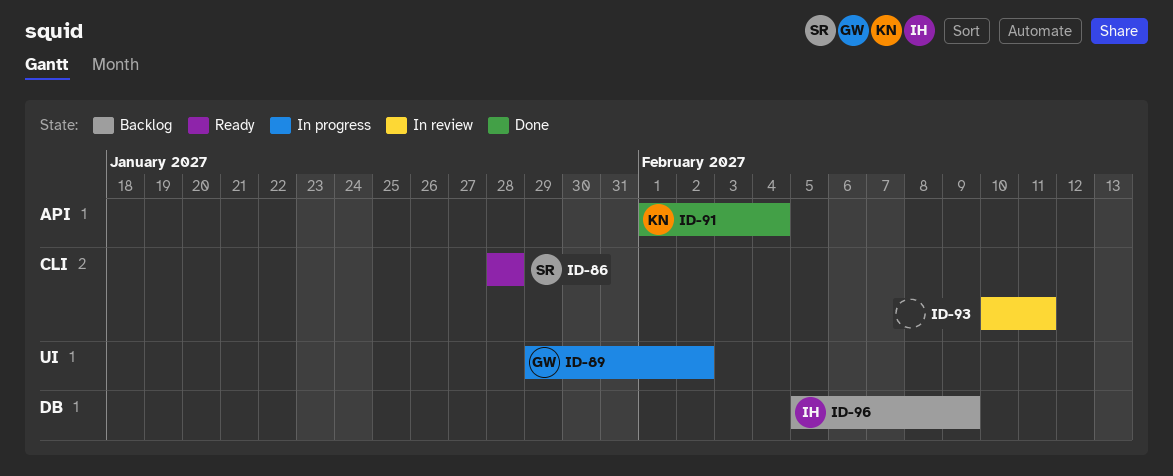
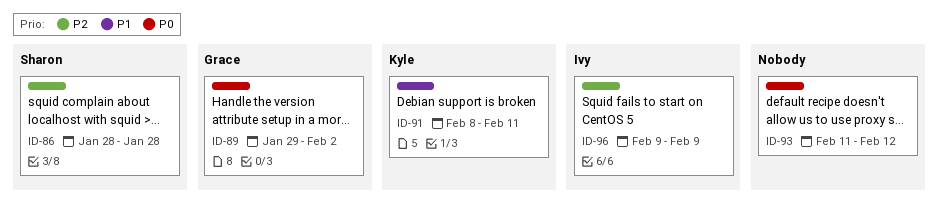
ID-91, start: Feb 1 -> Feb 8
ID-91, due: Feb 4 -> Feb 11
ID-93, start: Feb 10 -> Feb 11
ID-93, due: Feb 11 -> Feb 12
ID-96, start: Feb 5 -> Feb 9

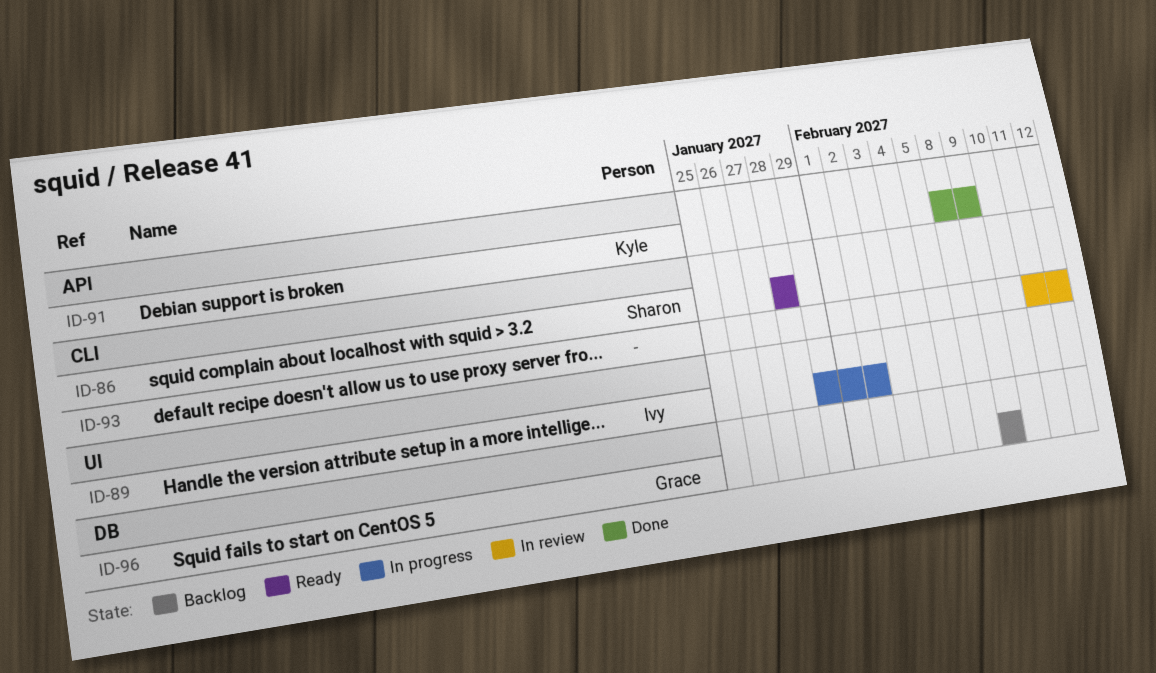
ID-89, owner: Grace -> Ivy
ID-91, due: Feb 11 -> Feb 9
ID-96, owner: Ivy -> Grace

